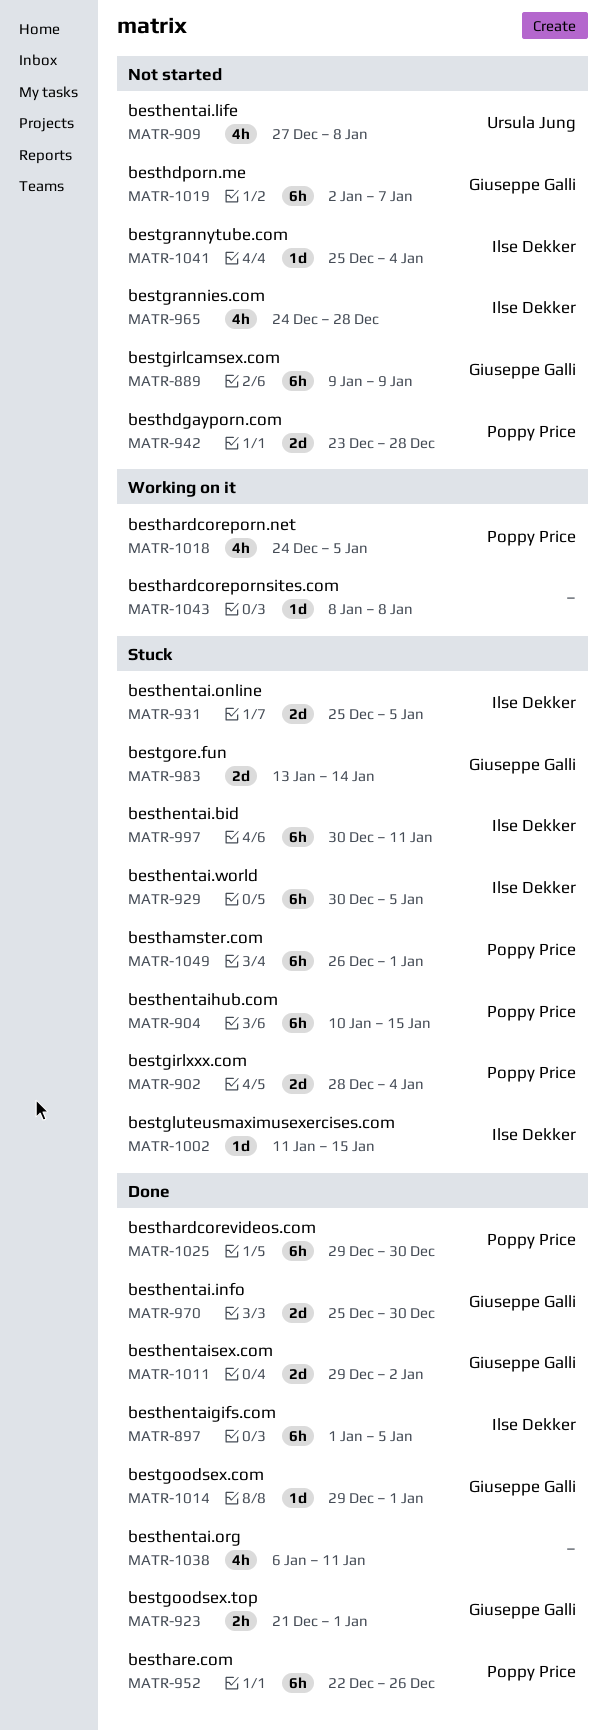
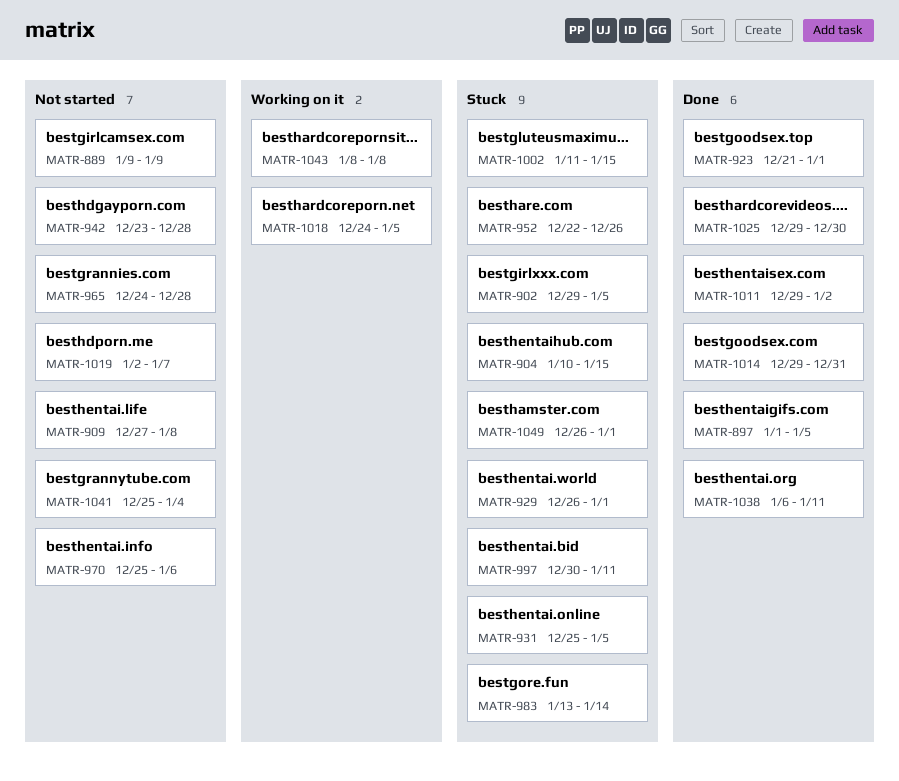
MATR-902, start: Dec 28 -> Dec 29
MATR-902, due: Jan 4 -> Jan 5
MATR-929, start: Dec 30 -> Dec 26
MATR-929, due: Jan 5 -> Jan 1
MATR-952, status: Done -> Stuck
MATR-970, status: Done -> Not started
MATR-970, due: Dec 30 -> Jan 6
MATR-1014, due: Jan 1 -> Dec 31

